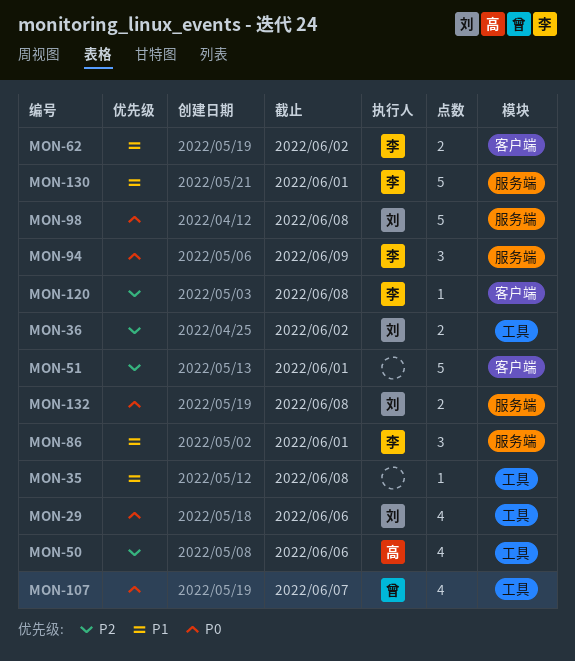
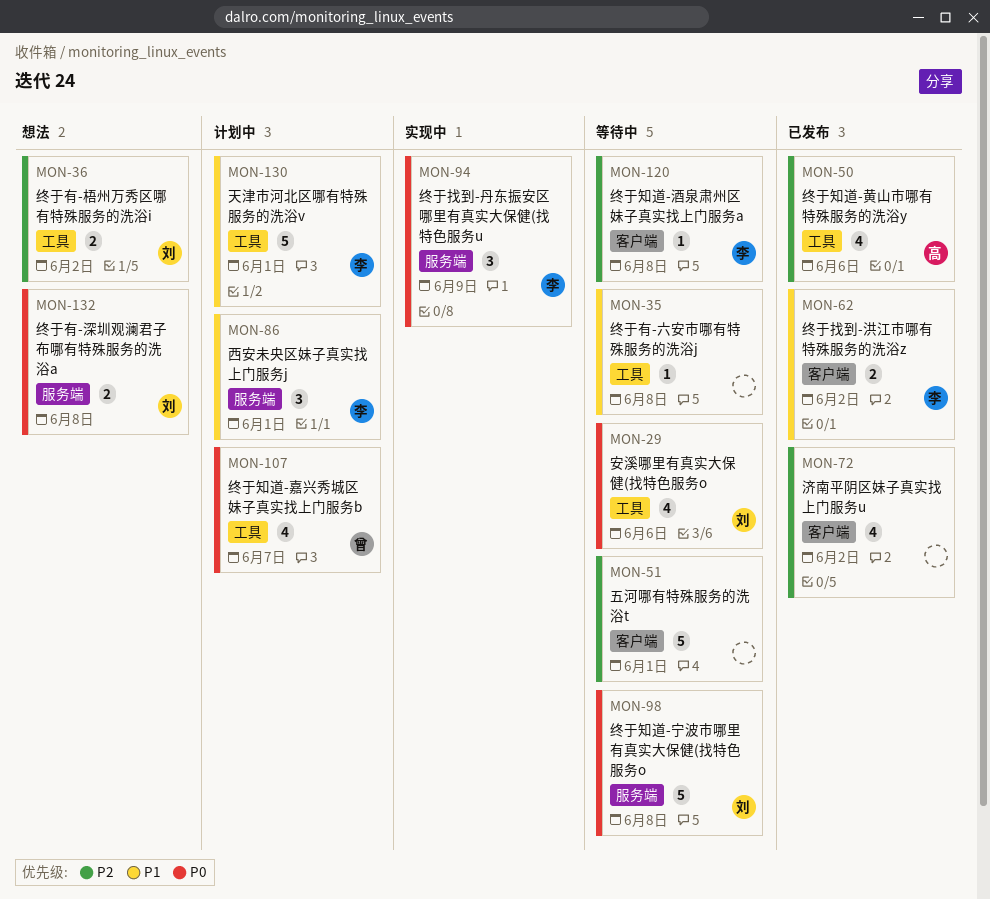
MON-72: none -> present
MON-130, label: 服务端 -> 工具

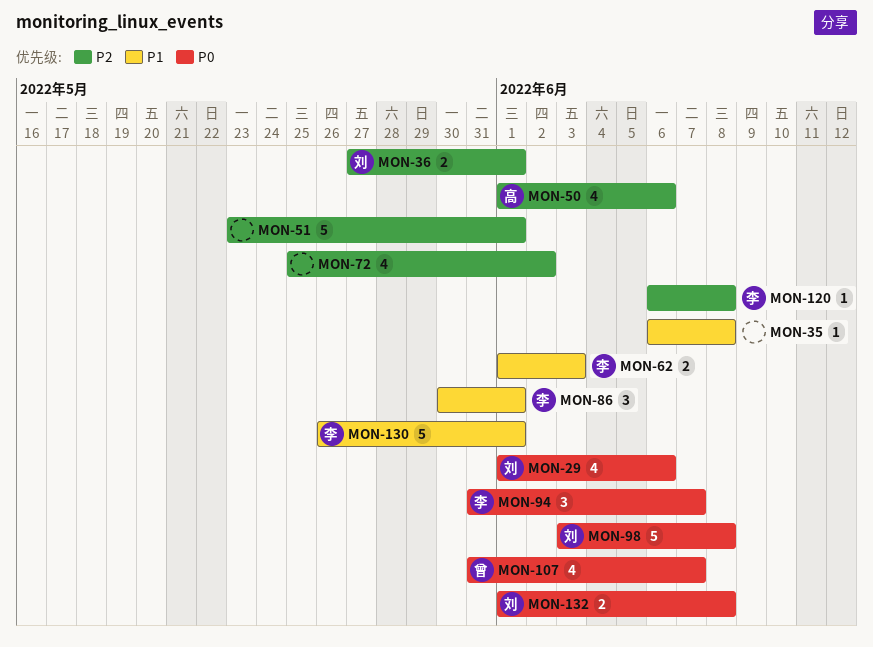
MON-36, due: Jun 2 -> Jun 1
MON-62, due: Jun 2 -> Jun 3
MON-94, due: Jun 9 -> Jun 7

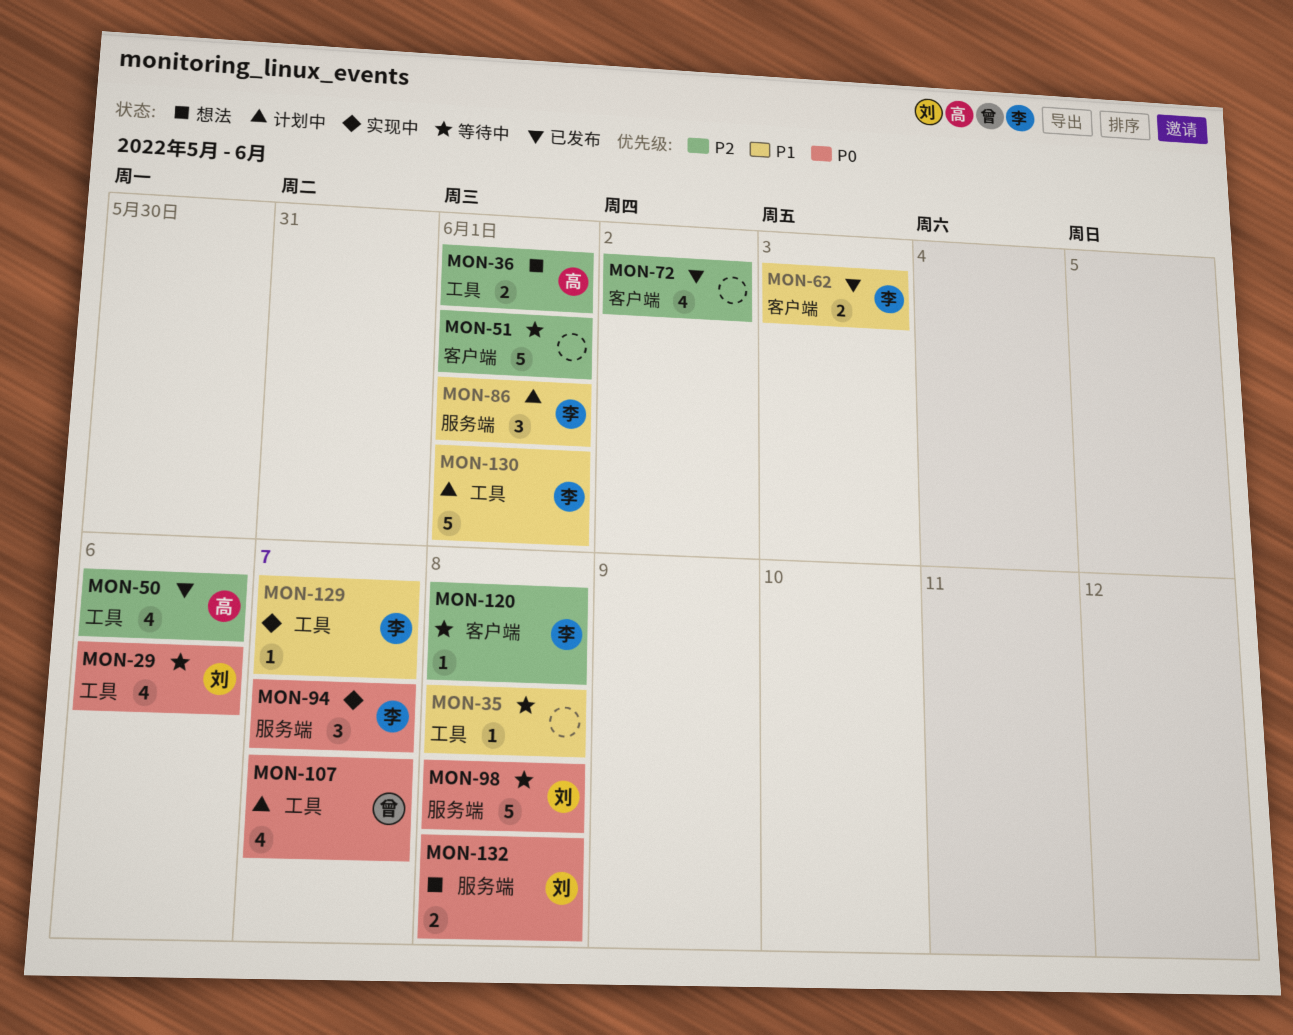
MON-36, owner: 刘 -> 高
MON-129: none -> present

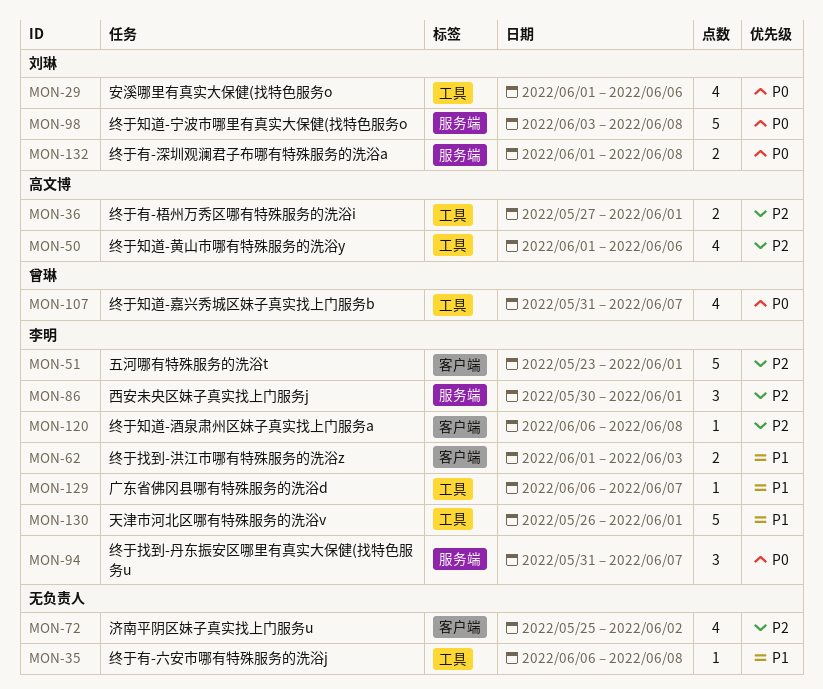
MON-51, owner: none -> 李明
MON-86, priority: P1 -> P2

